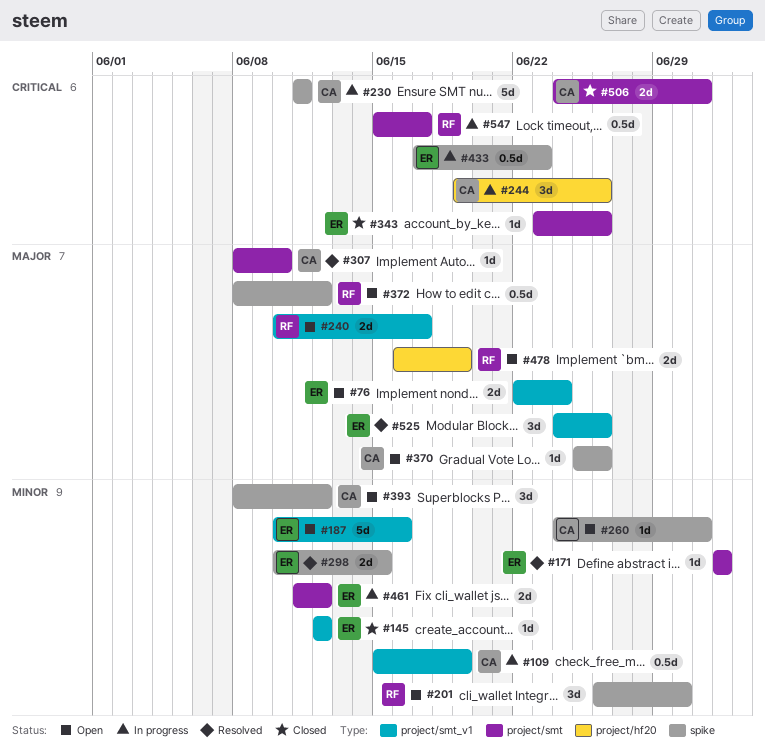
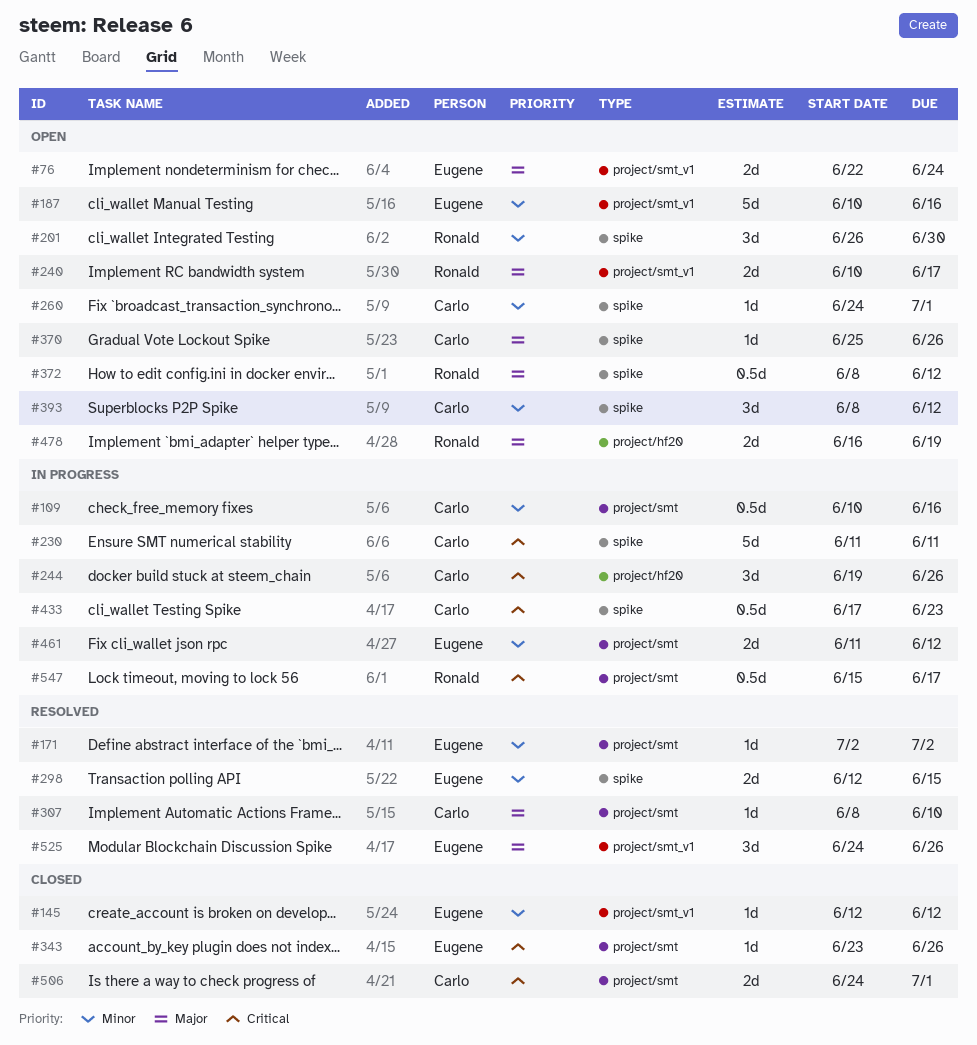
#109, label: project/smt_v1 -> project/smt
#109, start: Jun 15 -> Jun 10
#109, due: Jun 19 -> Jun 16
#298, start: Jun 10 -> Jun 12
#433, owner: Eugene -> Carlo

